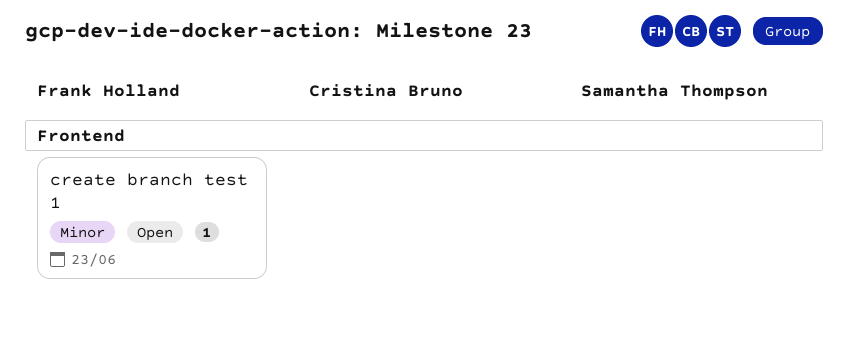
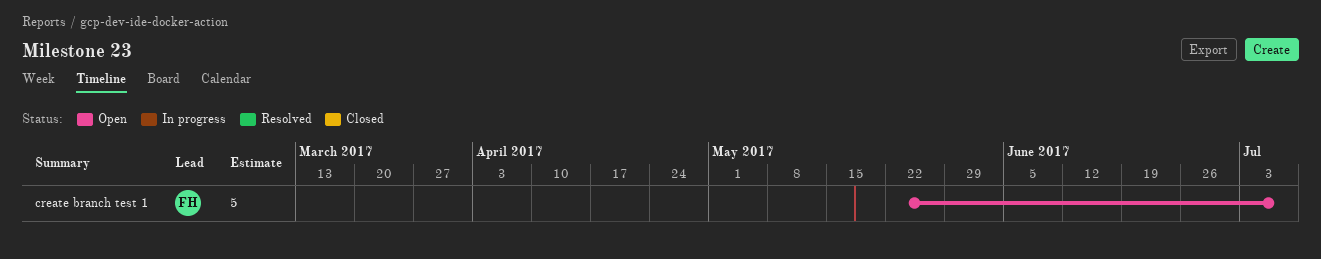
create branch test 1, estimate: 1 -> 5
create branch test 1, due: Jun 23 -> Jul 7

